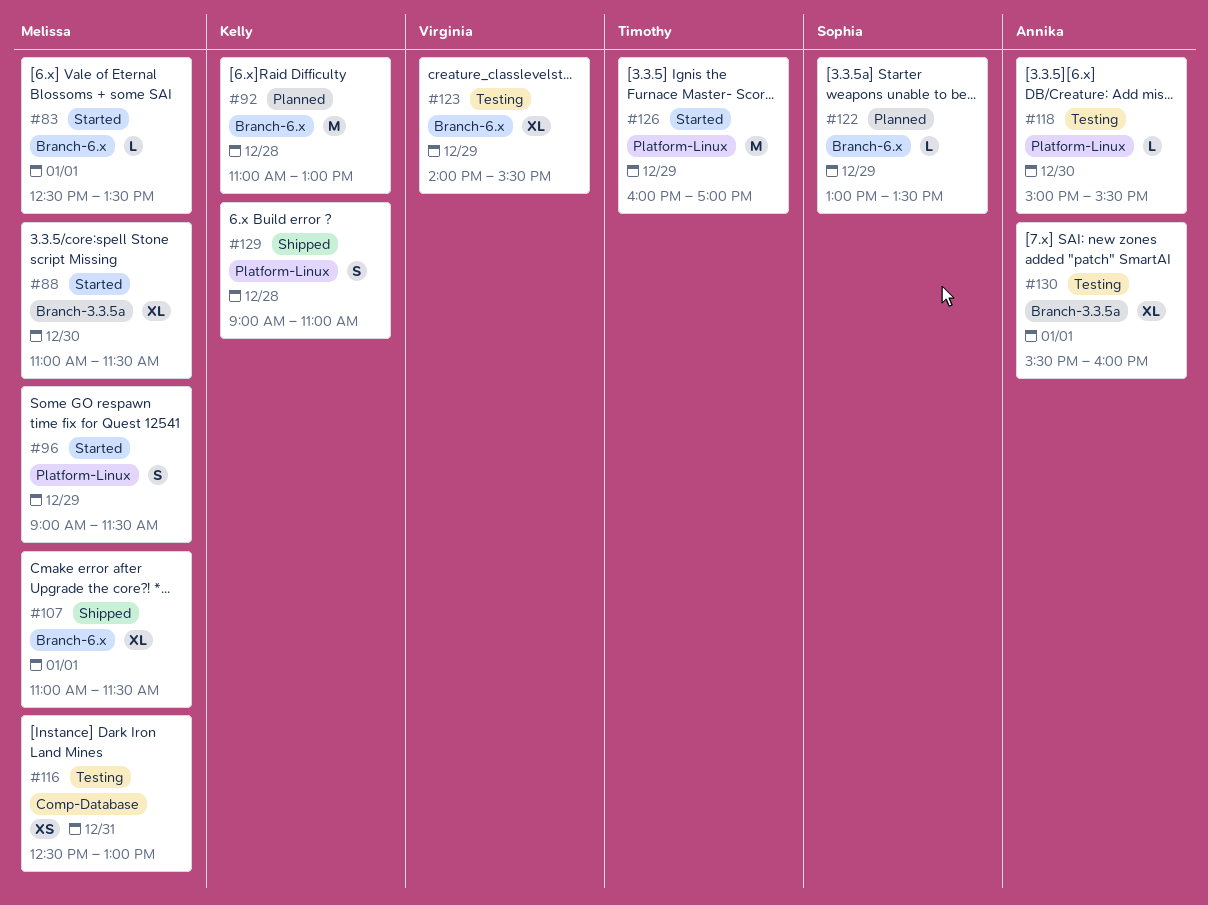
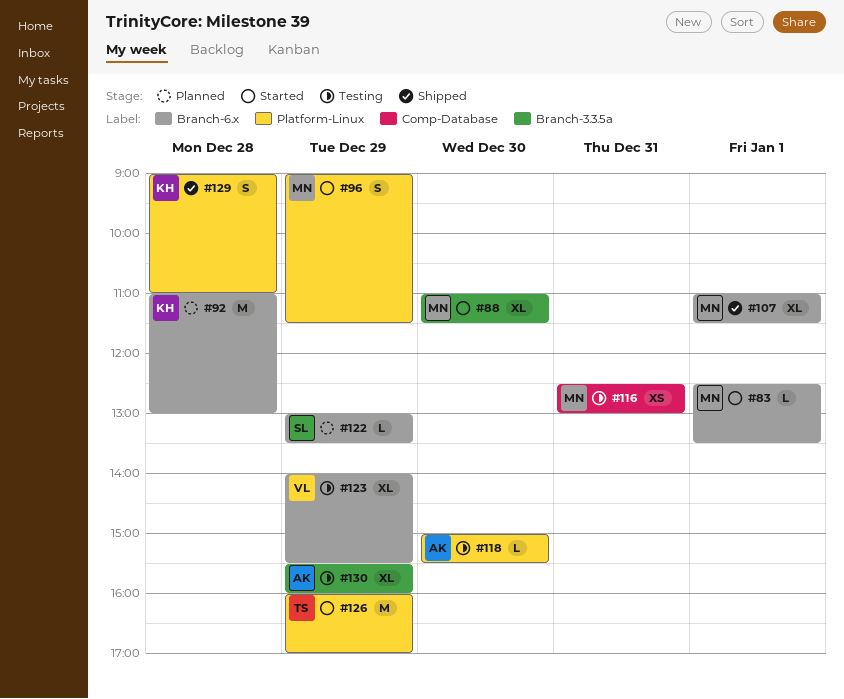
#130, day: Jan 1 -> Dec 29

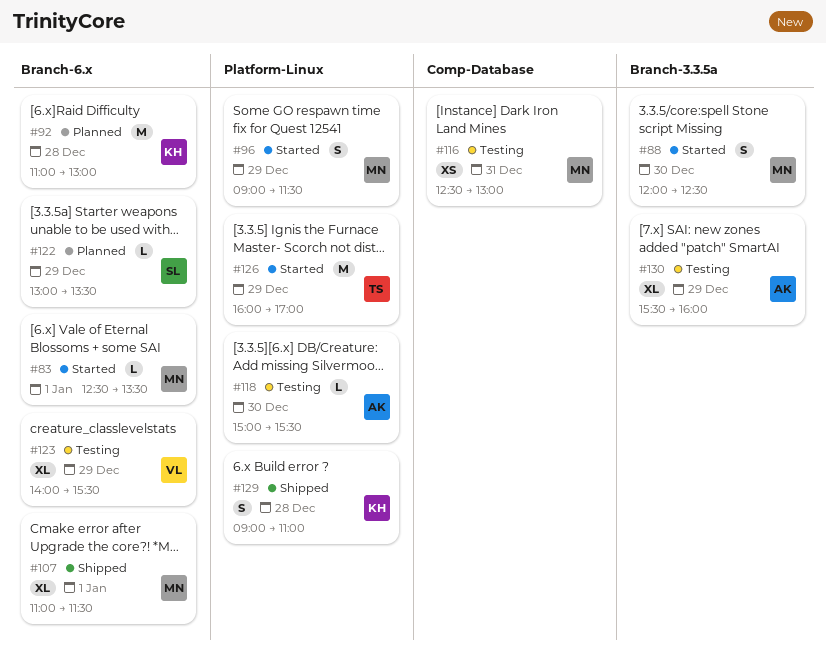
#88, estimate: XL -> S
#88, begins: 11:00 -> 12:00
#88, ends: 11:30 -> 12:30

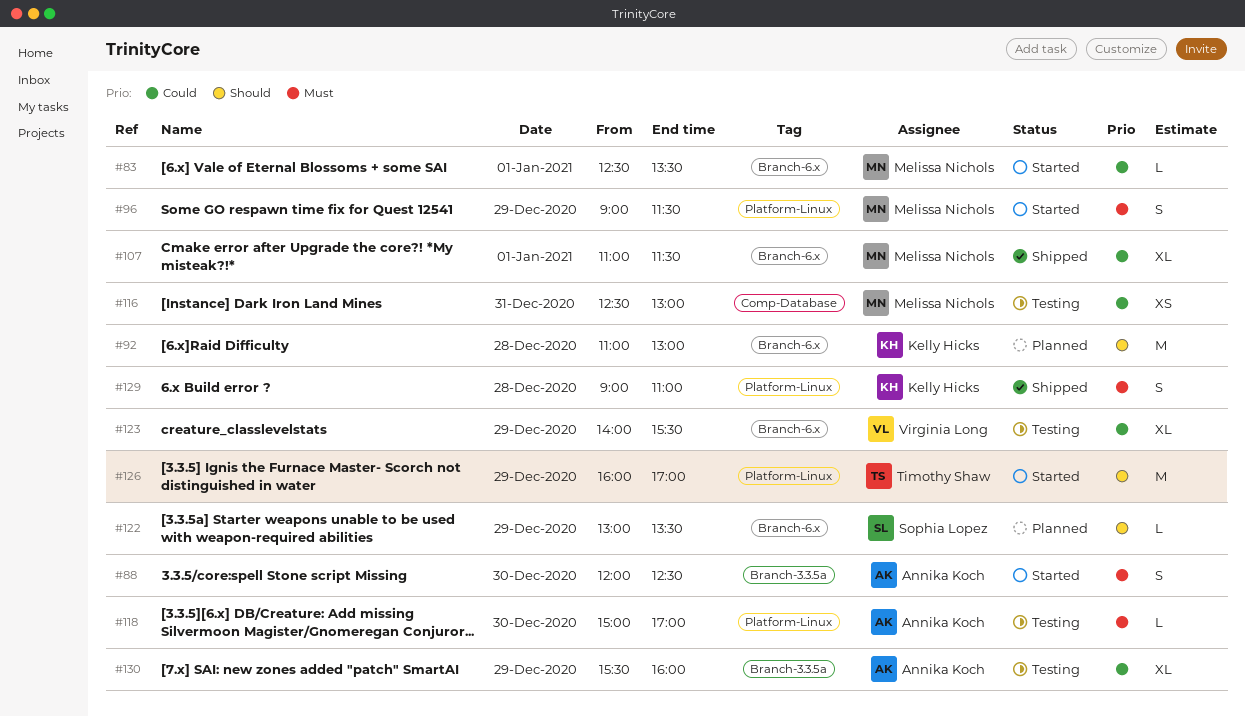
#88, owner: Melissa Nichols -> Annika Koch
#118, ends: 15:30 -> 17:00

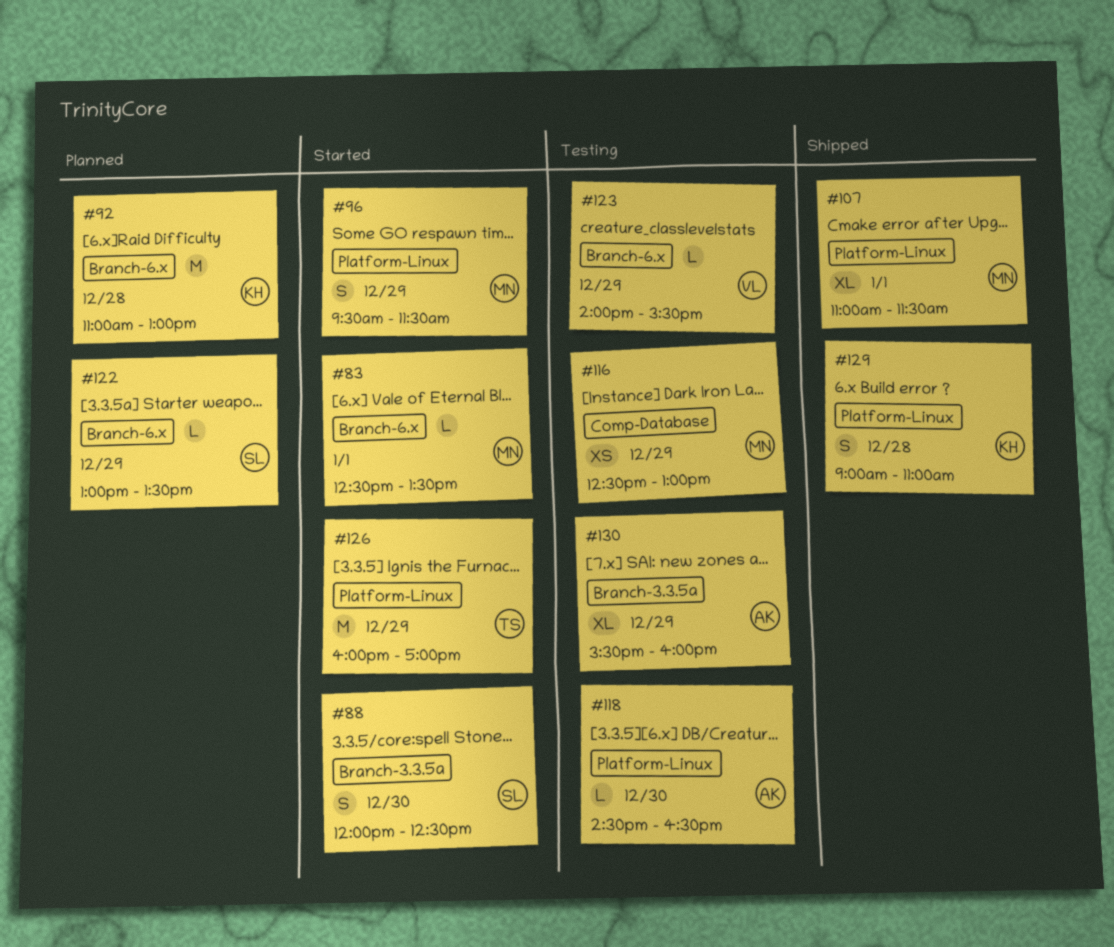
#88, owner: Annika Koch -> Sophia Lopez
#96, begins: 09:00 -> 09:30
#107, label: Branch-6.x -> Platform-Linux
#116, day: Dec 31 -> Dec 29
#118, begins: 15:00 -> 14:30
#118, ends: 17:00 -> 16:30
#123, estimate: XL -> L

